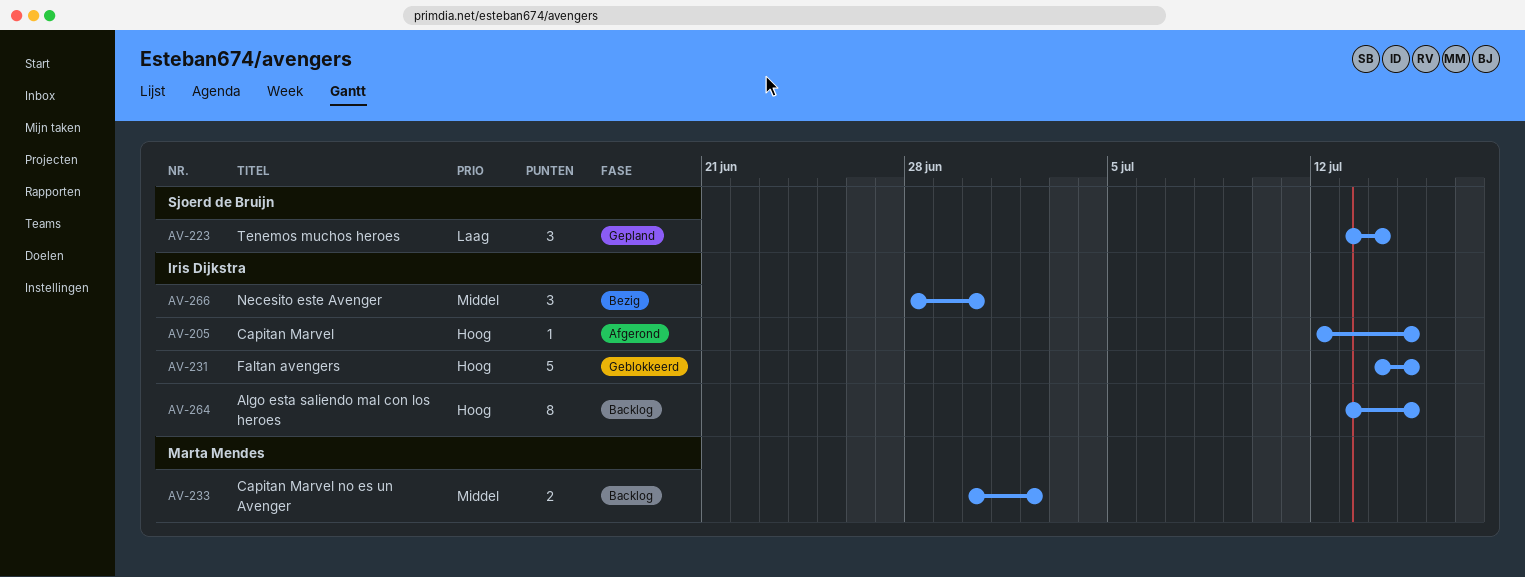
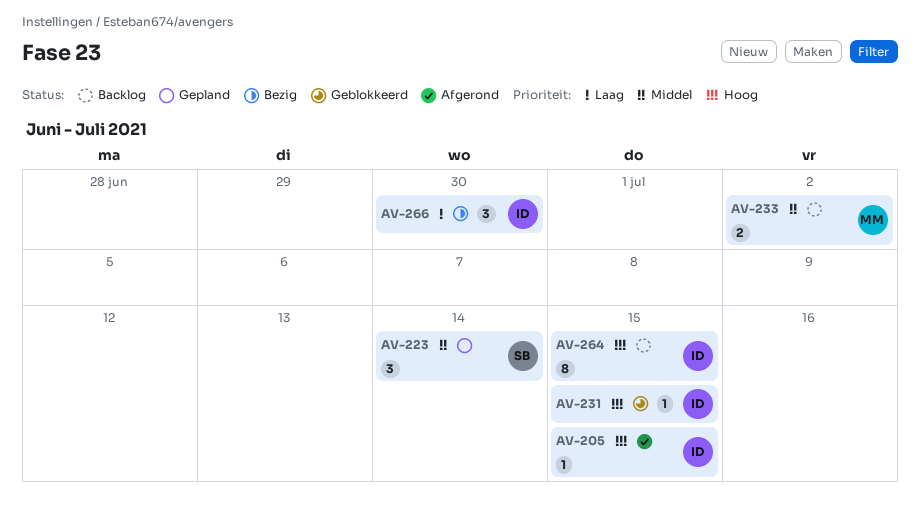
AV-223, priority: Laag -> Middel
AV-231, estimate: 5 -> 1
AV-266, priority: Middel -> Laag

